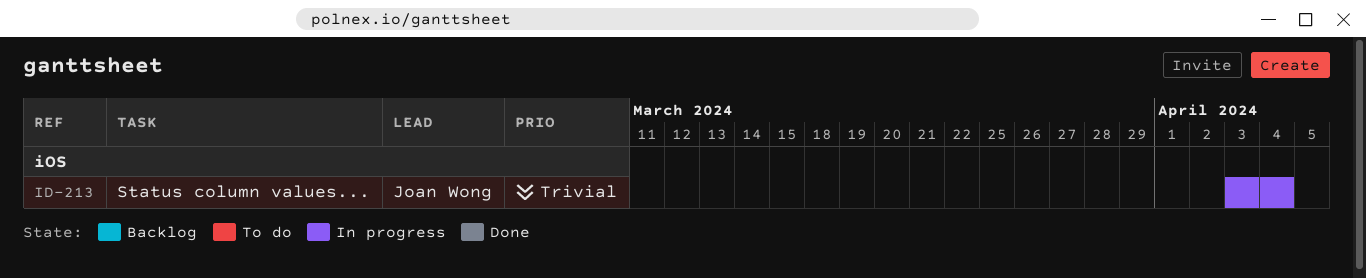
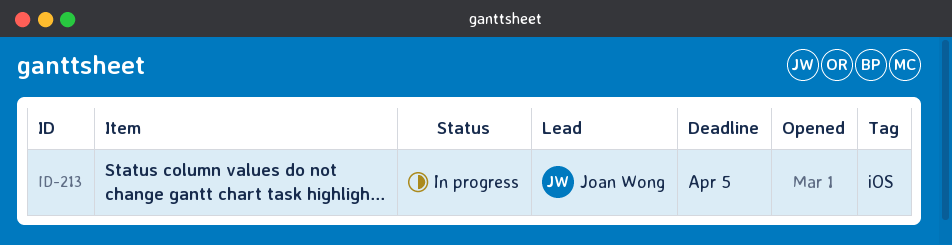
ID-213, due: Apr 4 -> Apr 5

